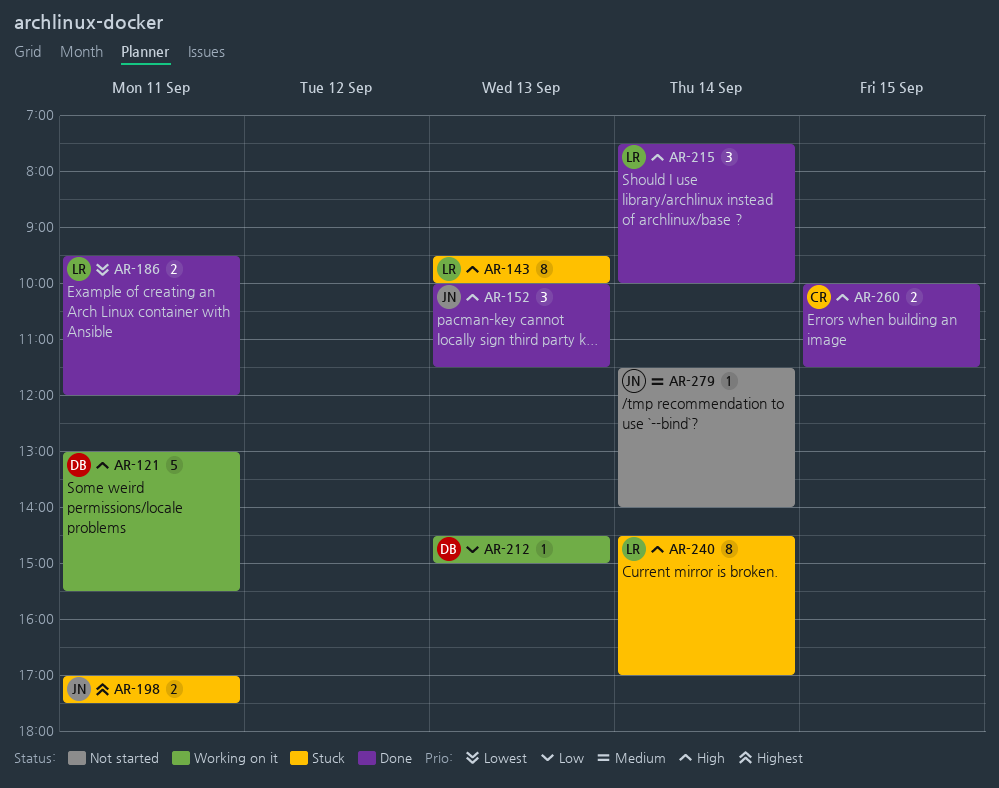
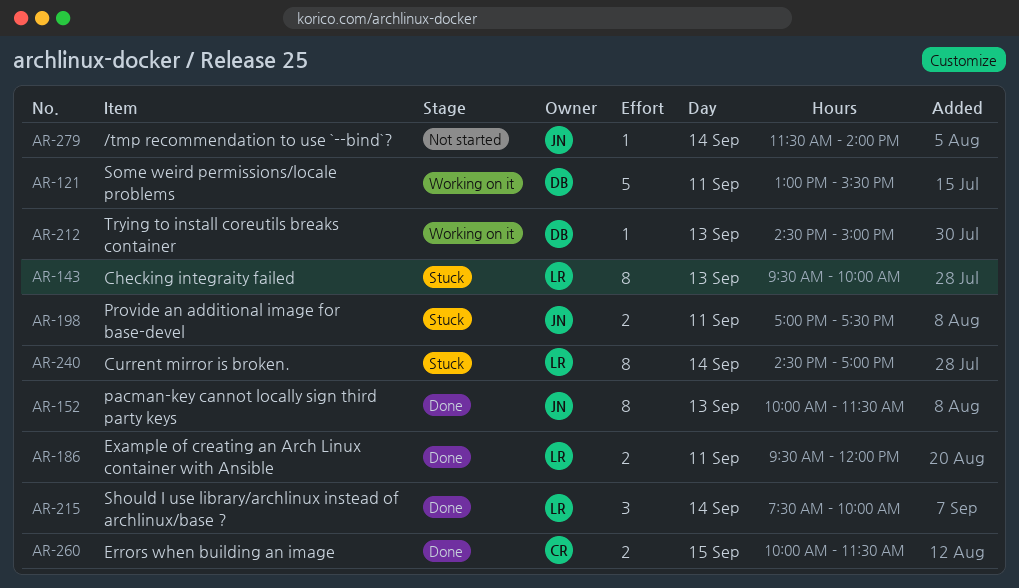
AR-152, estimate: 3 -> 8

